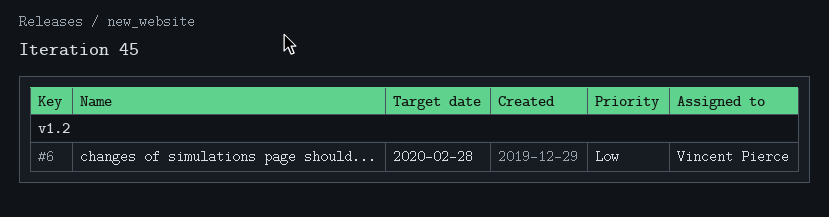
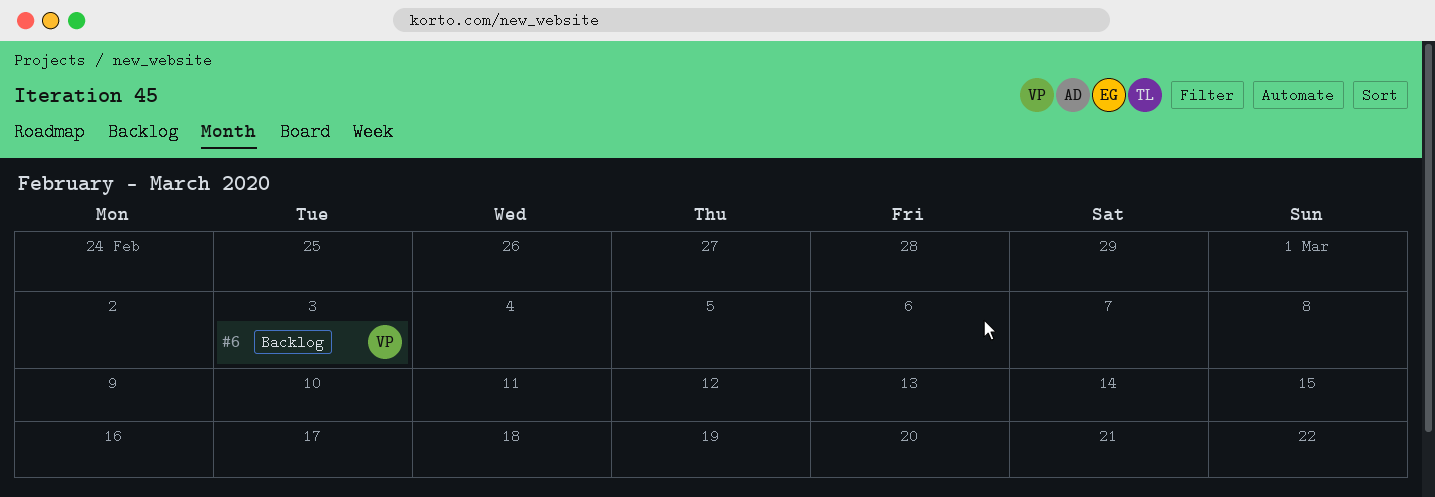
#6, due: Feb 28 -> Mar 3

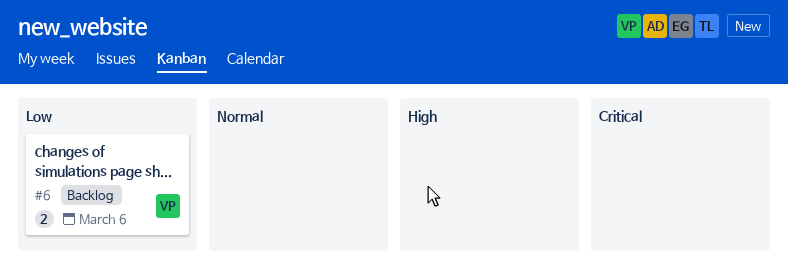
#6, due: Mar 3 -> Mar 6

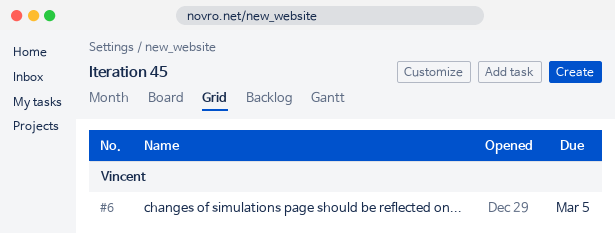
#6, due: Mar 6 -> Mar 5

